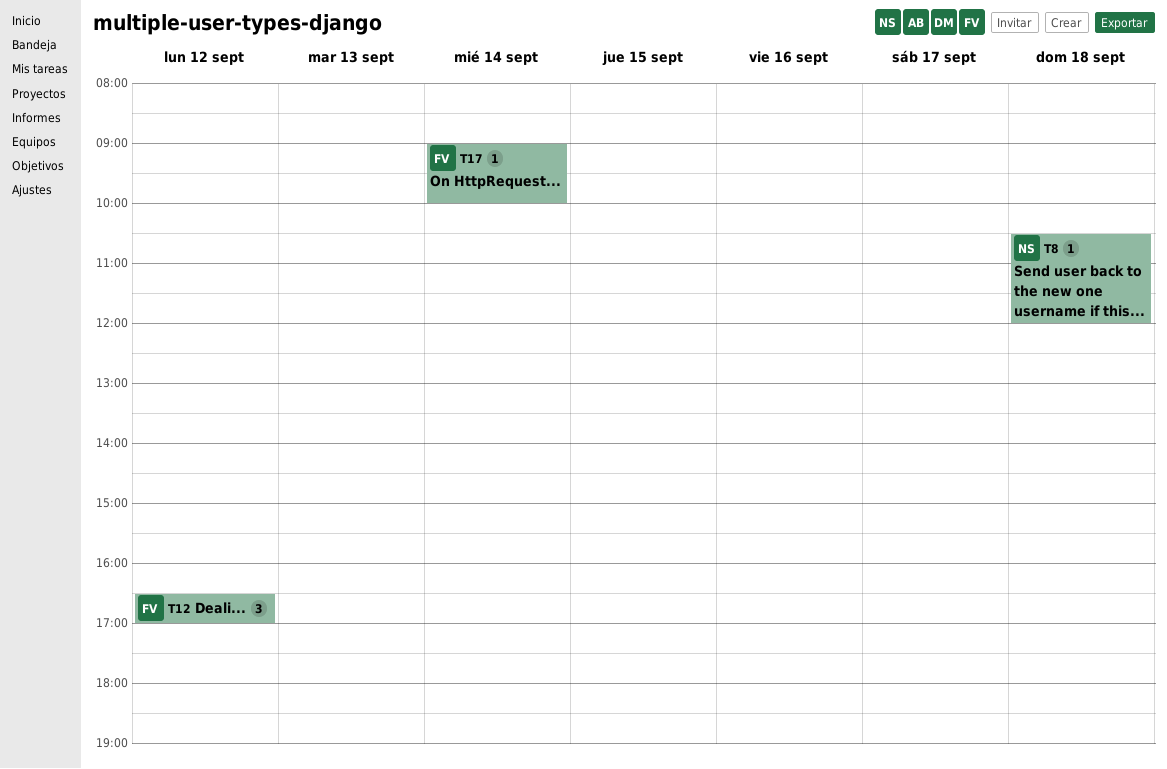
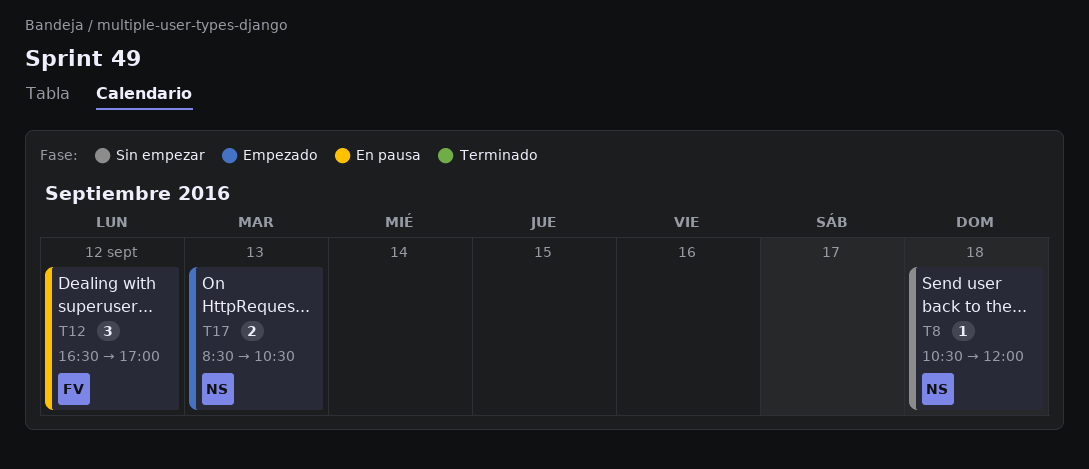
T17, owner: FV -> NS
T17, estimate: 1 -> 2
T17, day: Sep 14 -> Sep 13
T17, begins: 09:00 -> 08:30
T17, ends: 10:00 -> 10:30

